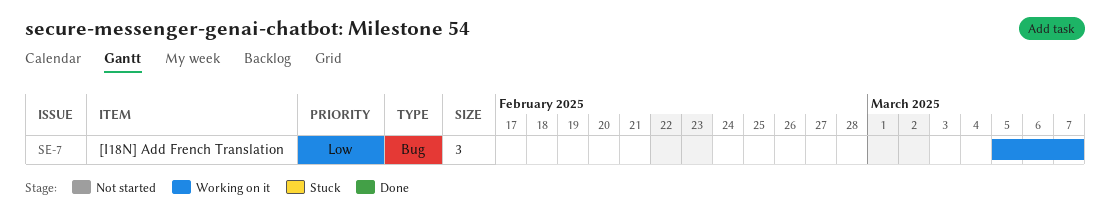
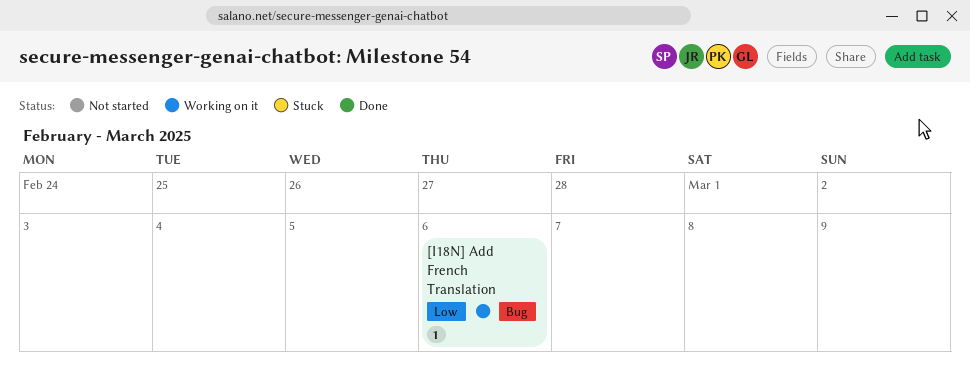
[I18N] Add French Translation, estimate: 3 -> 1
[I18N] Add French Translation, due: Mar 7 -> Mar 6

